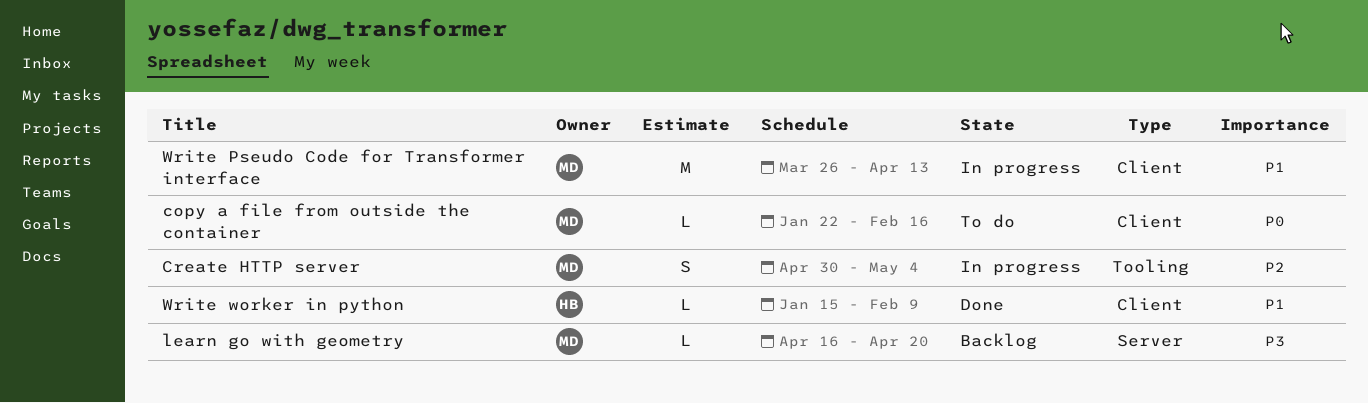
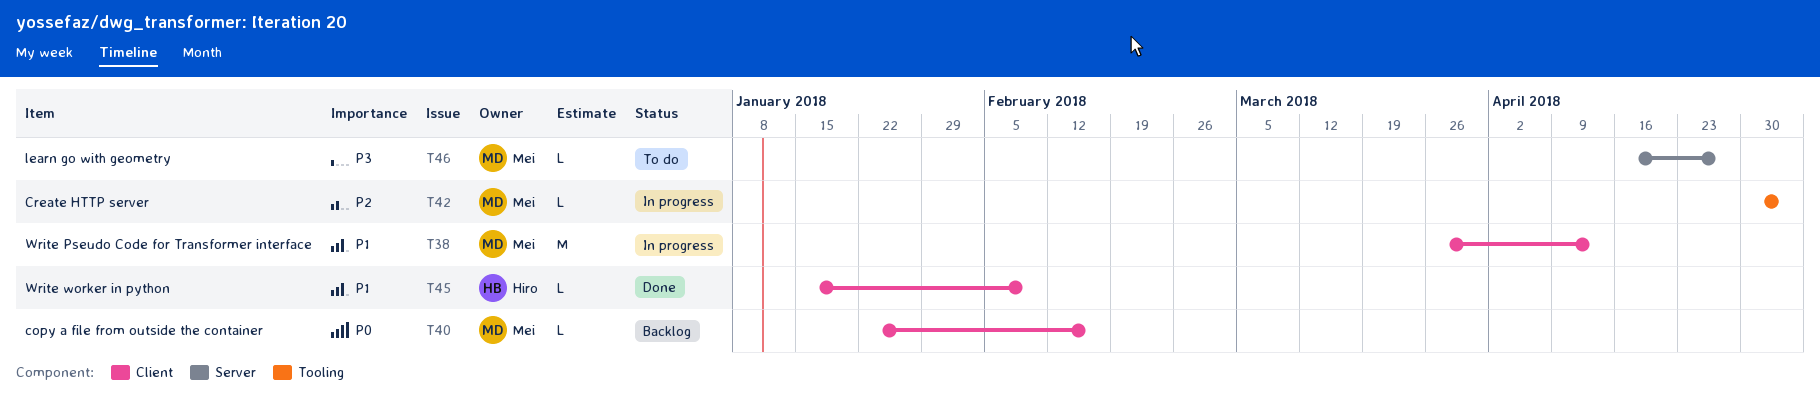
copy a file from outside the container, status: To do -> Backlog
Create HTTP server, estimate: S -> L
learn go with geometry, status: Backlog -> To do
learn go with geometry, due: Apr 20 -> Apr 27

